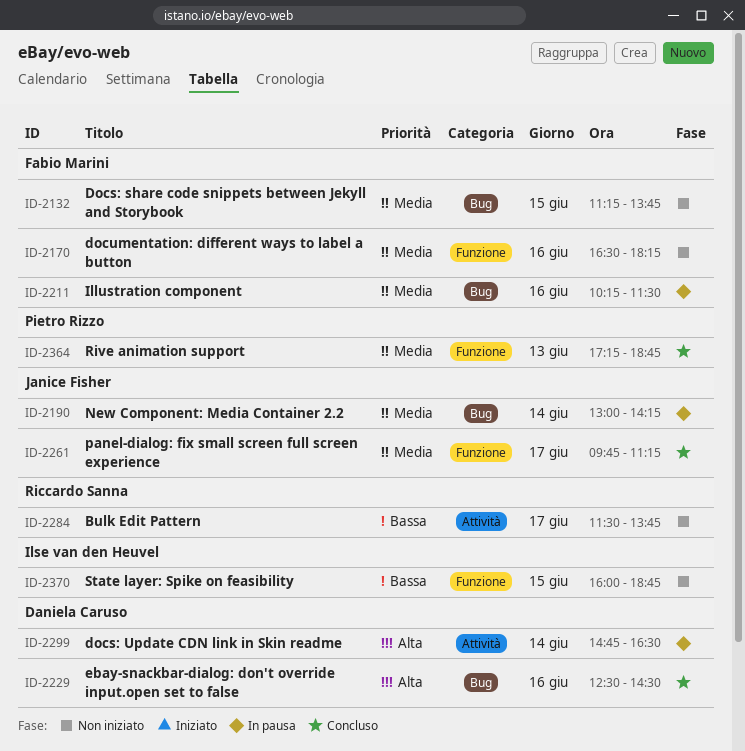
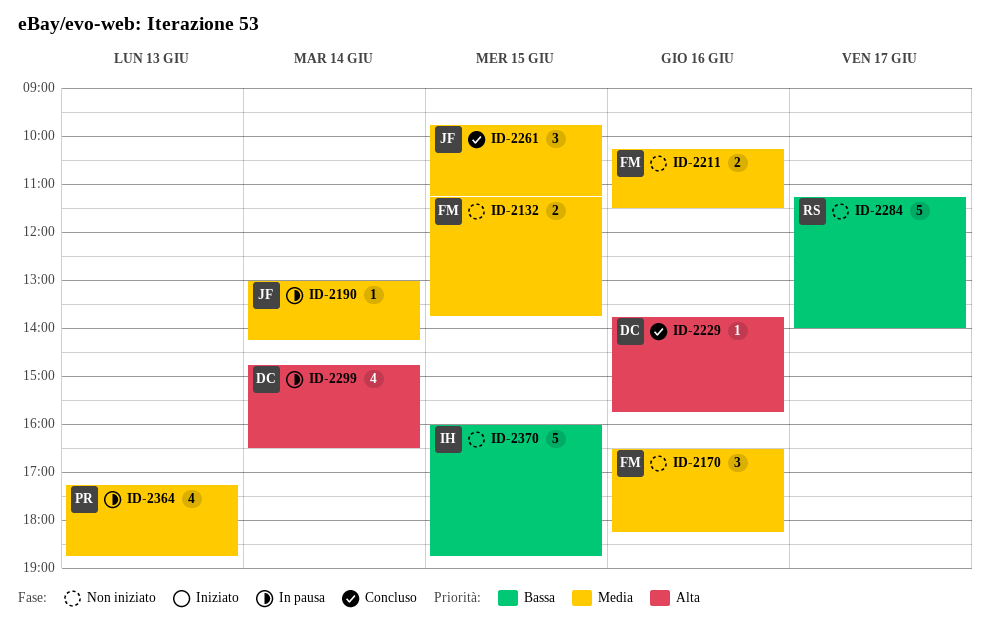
ID-2211, status: In pausa -> Non iniziato
ID-2229, begins: 12:30 -> 13:45
ID-2229, ends: 14:30 -> 15:45
ID-2261, day: Jun 17 -> Jun 15
ID-2284, begins: 11:30 -> 11:15
ID-2284, ends: 13:45 -> 14:00
ID-2364, status: Concluso -> In pausa

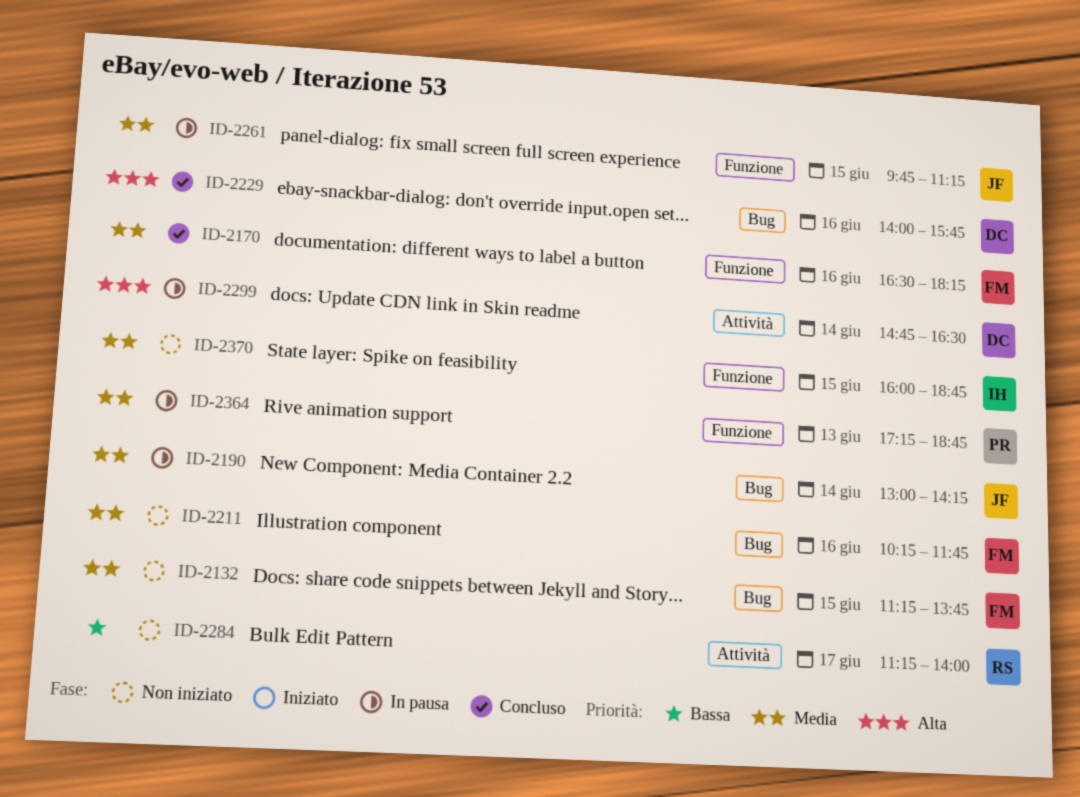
ID-2170, status: Non iniziato -> Concluso
ID-2211, ends: 11:30 -> 11:45
ID-2229, begins: 13:45 -> 14:00
ID-2261, status: Concluso -> In pausa
ID-2370, priority: Bassa -> Media

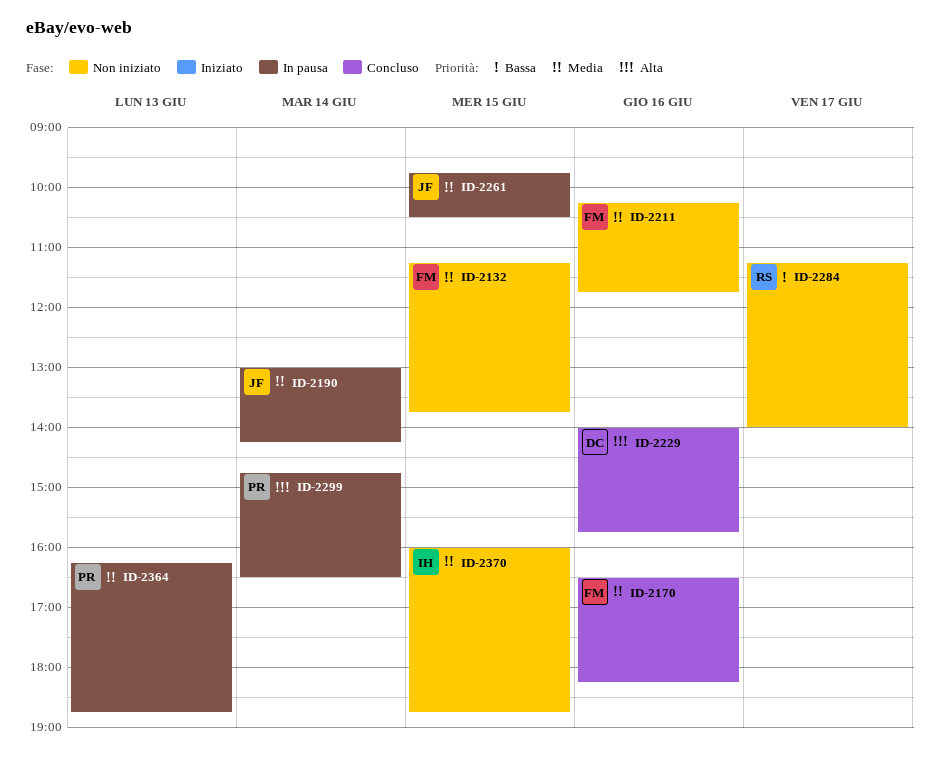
ID-2261, ends: 11:15 -> 10:30
ID-2299, owner: DC -> PR
ID-2364, begins: 17:15 -> 16:15

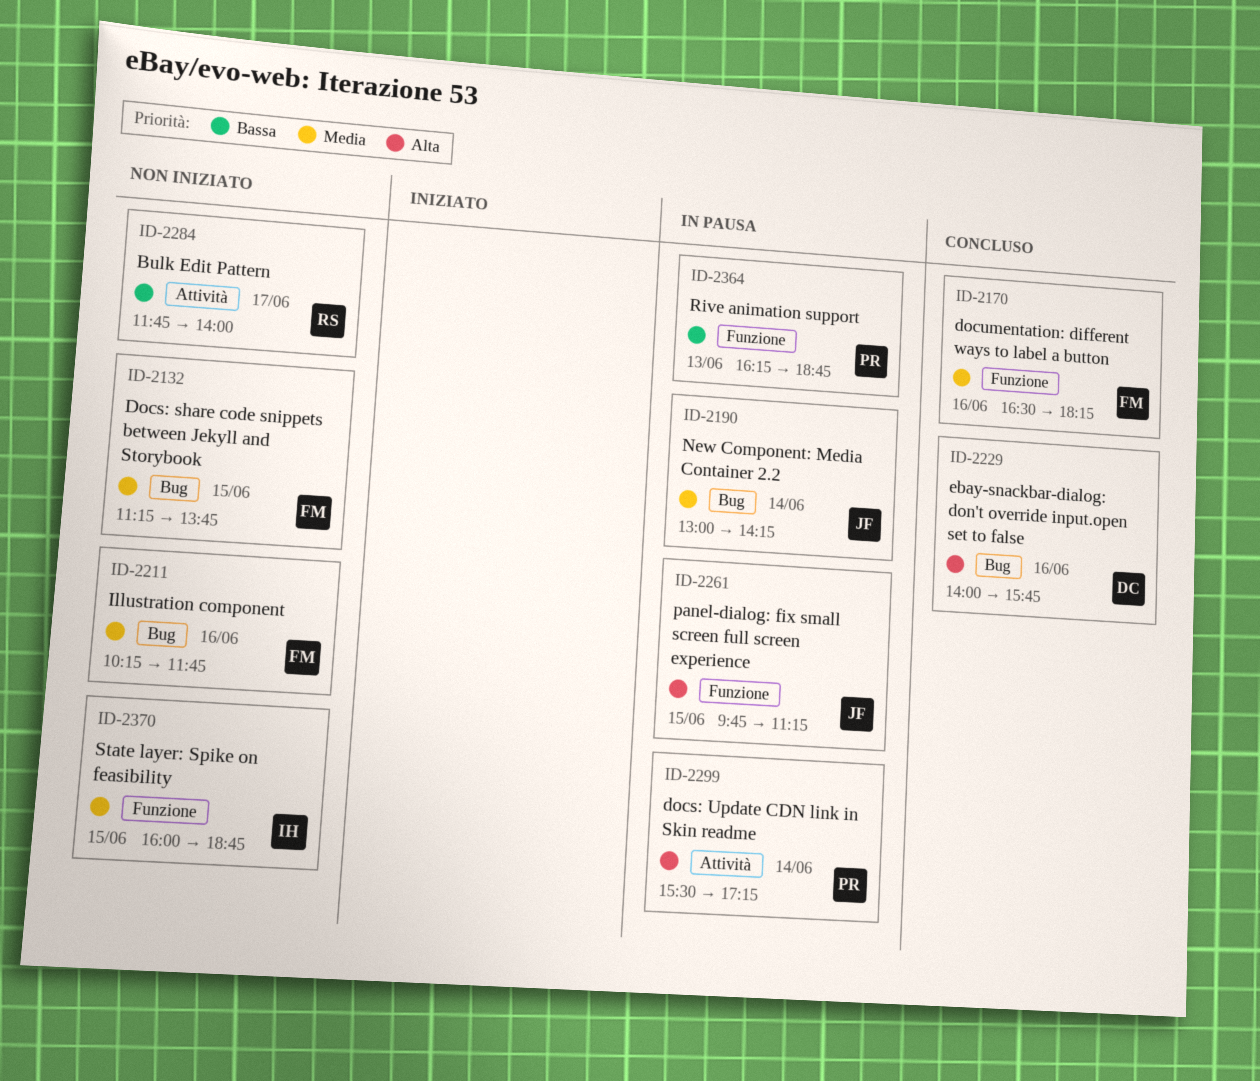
ID-2261, priority: Media -> Alta
ID-2261, ends: 10:30 -> 11:15
ID-2284, begins: 11:15 -> 11:45
ID-2299, begins: 14:45 -> 15:30
ID-2299, ends: 16:30 -> 17:15
ID-2364, priority: Media -> Bassa

